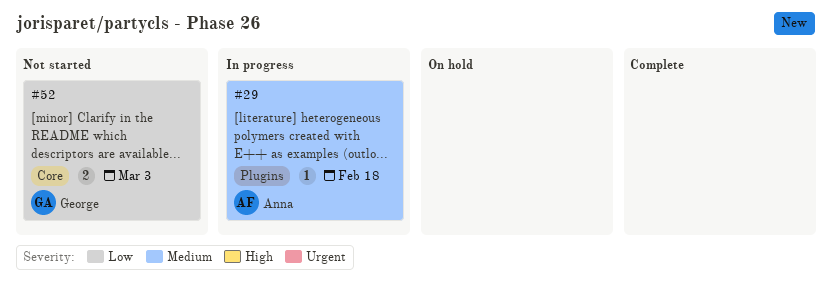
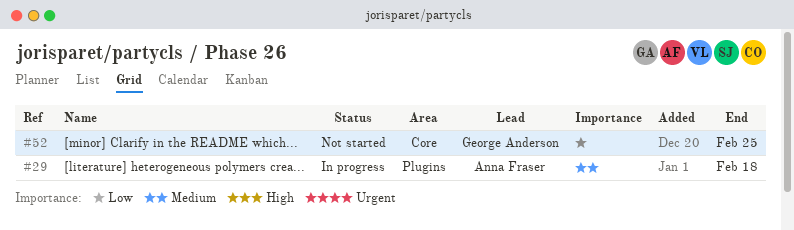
#52, due: Mar 3 -> Feb 25

